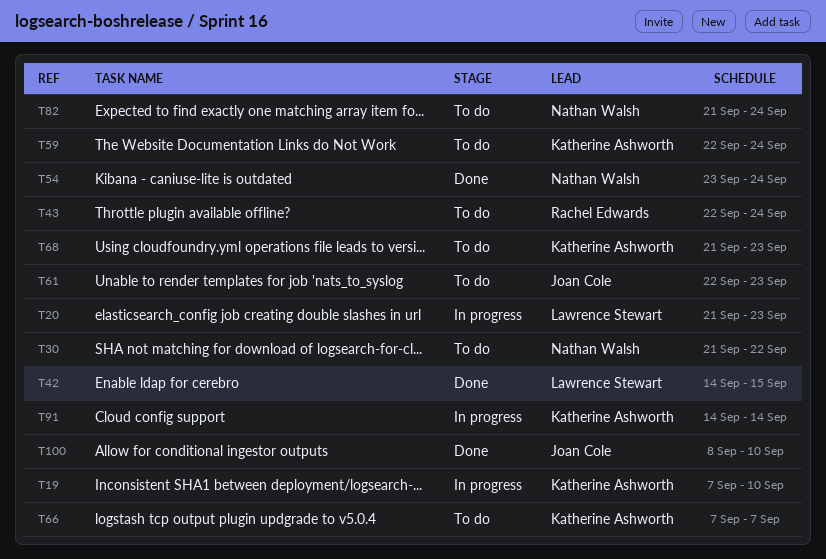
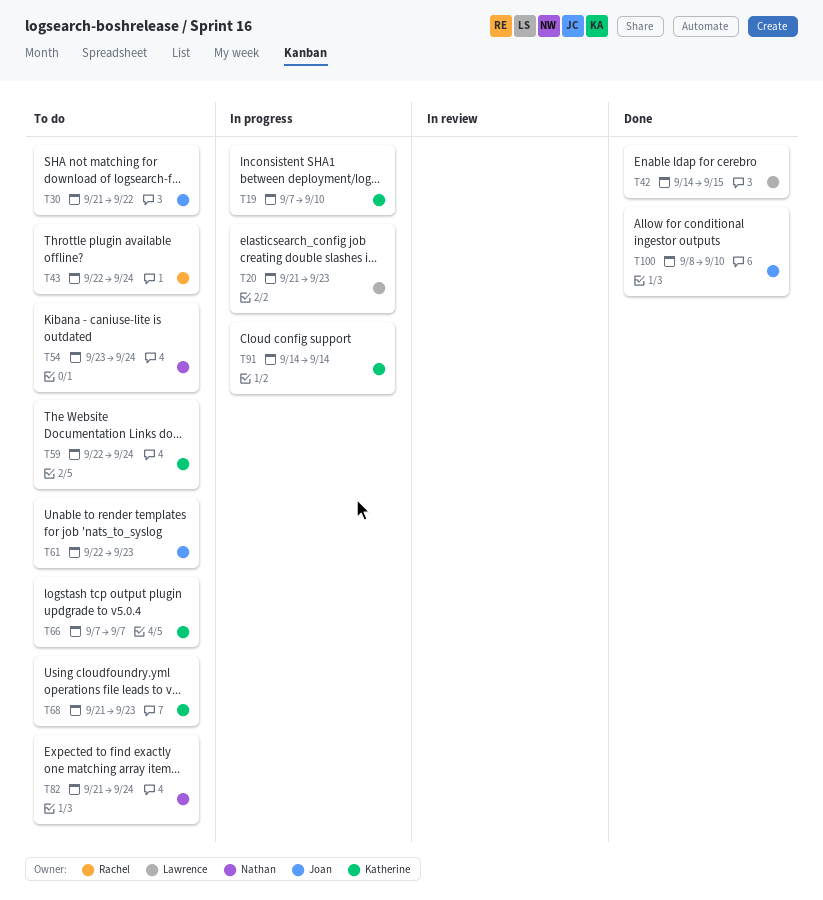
T30, owner: Nathan Walsh -> Joan Cole
T54, status: Done -> To do

